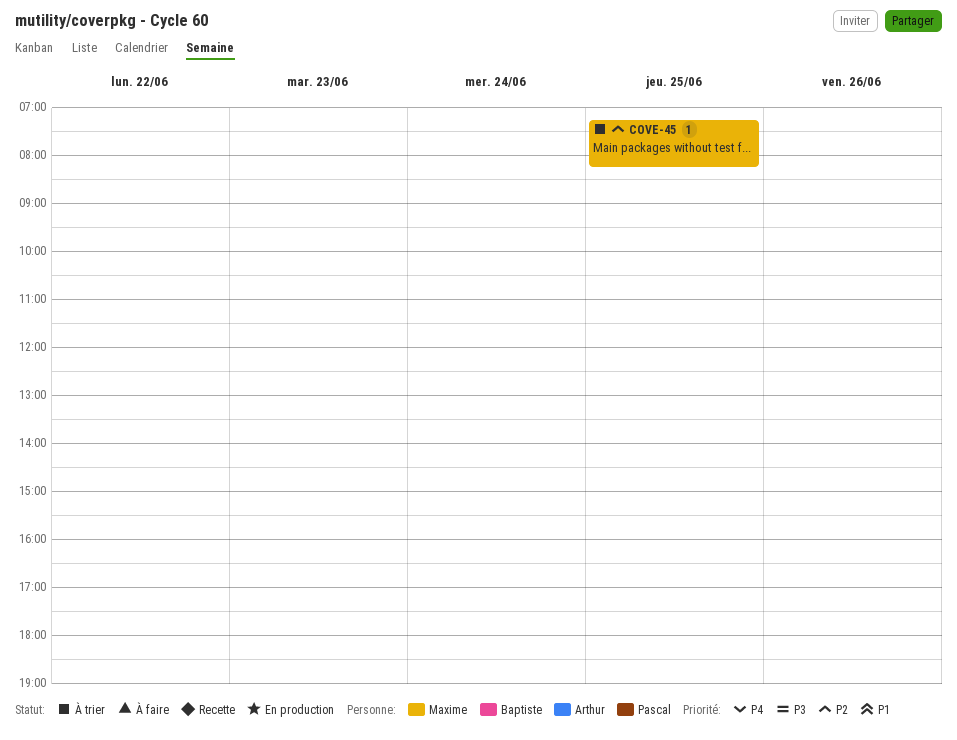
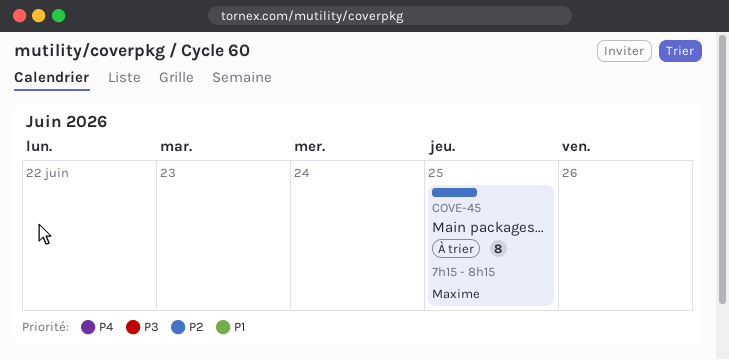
COVE-45, estimate: 1 -> 8

